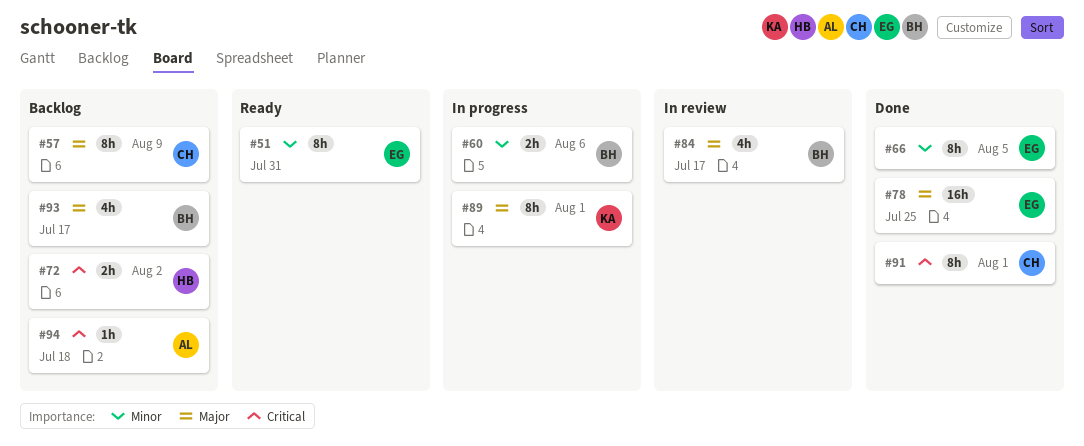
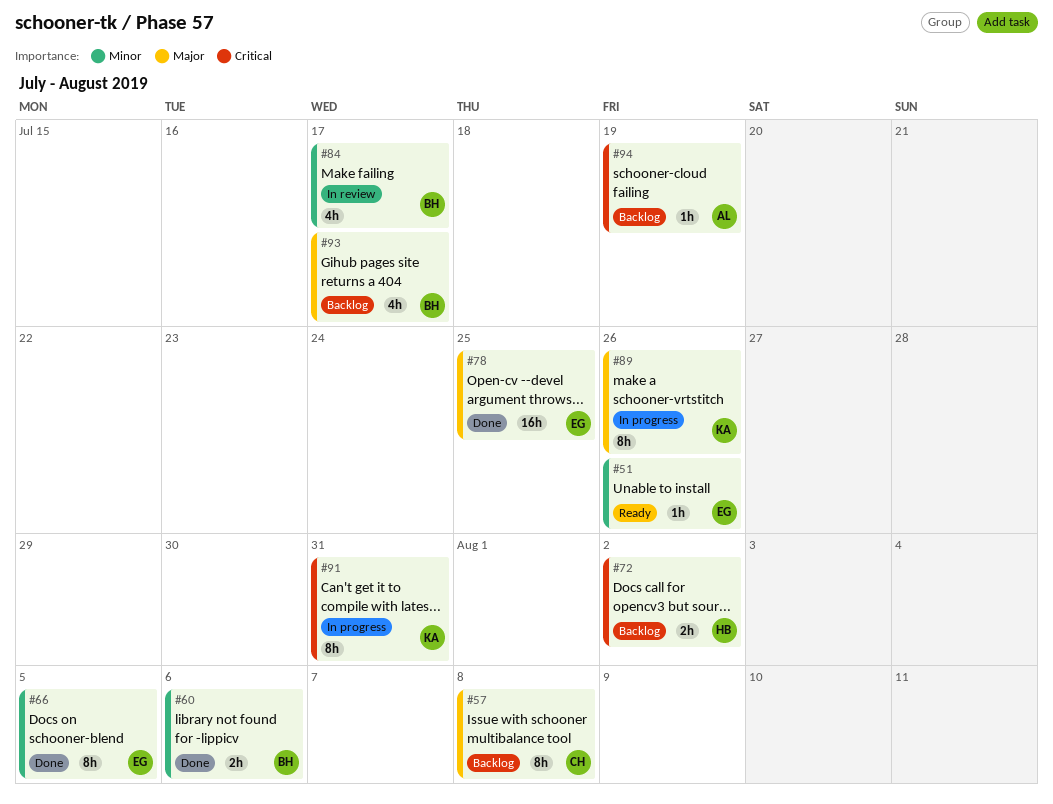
#51, estimate: 8h -> 1h
#51, due: Jul 31 -> Jul 26
#57, due: Aug 9 -> Aug 8
#60, status: In progress -> Done
#84, priority: Major -> Minor
#89, due: Aug 1 -> Jul 26
#91, status: Done -> In progress
#91, owner: CH -> KA
#91, due: Aug 1 -> Jul 31
#94, due: Jul 18 -> Jul 19

